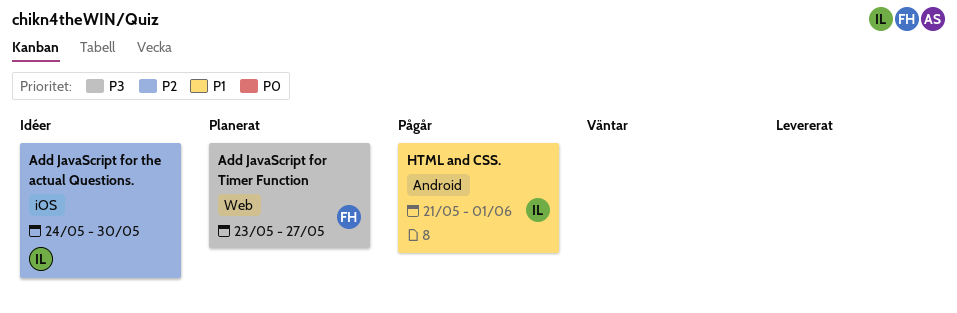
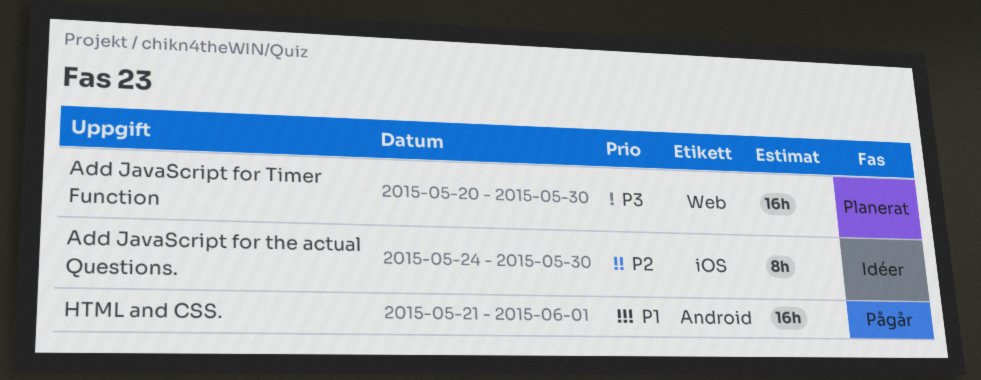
Add JavaScript for Timer Function, start: May 23 -> May 20
Add JavaScript for Timer Function, due: May 27 -> May 30

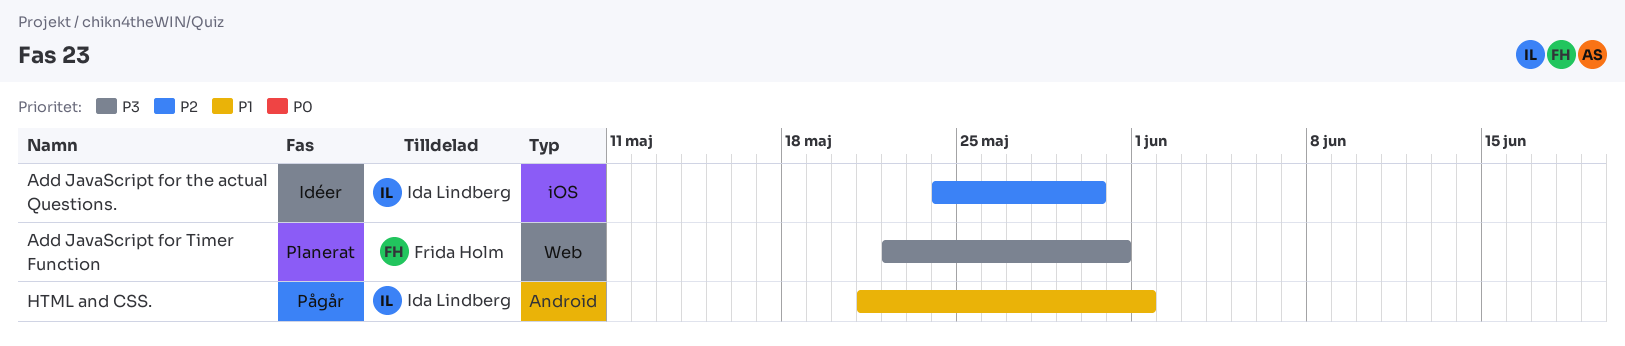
Add JavaScript for Timer Function, start: May 20 -> May 22
Add JavaScript for Timer Function, due: May 30 -> May 31

